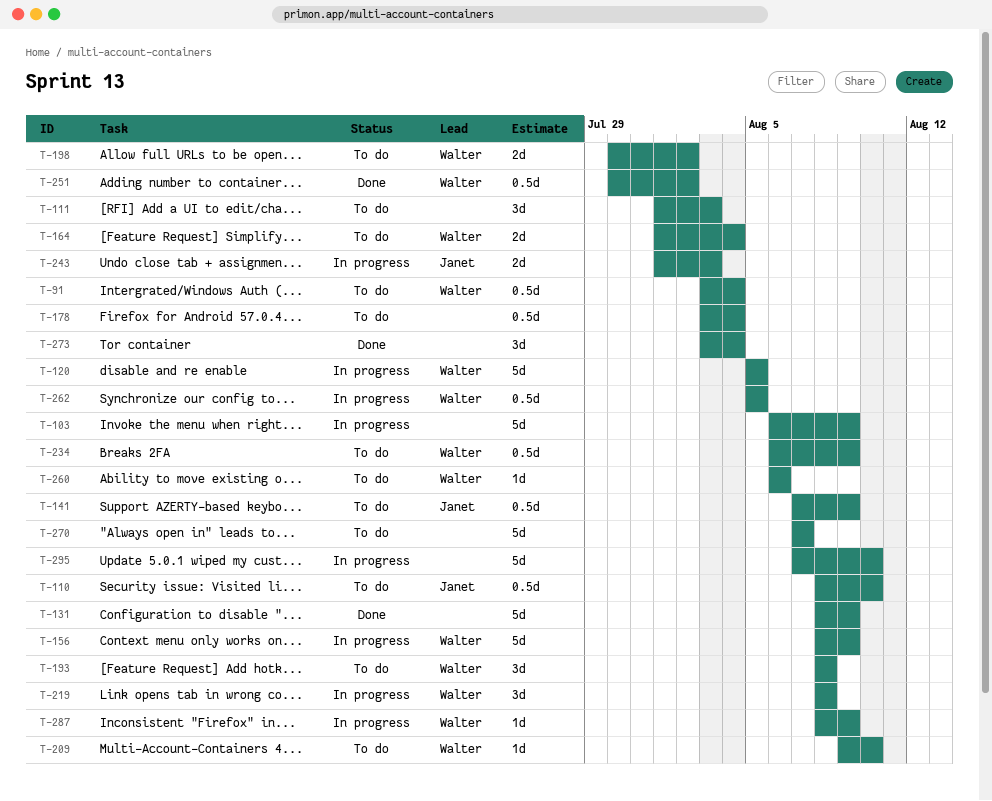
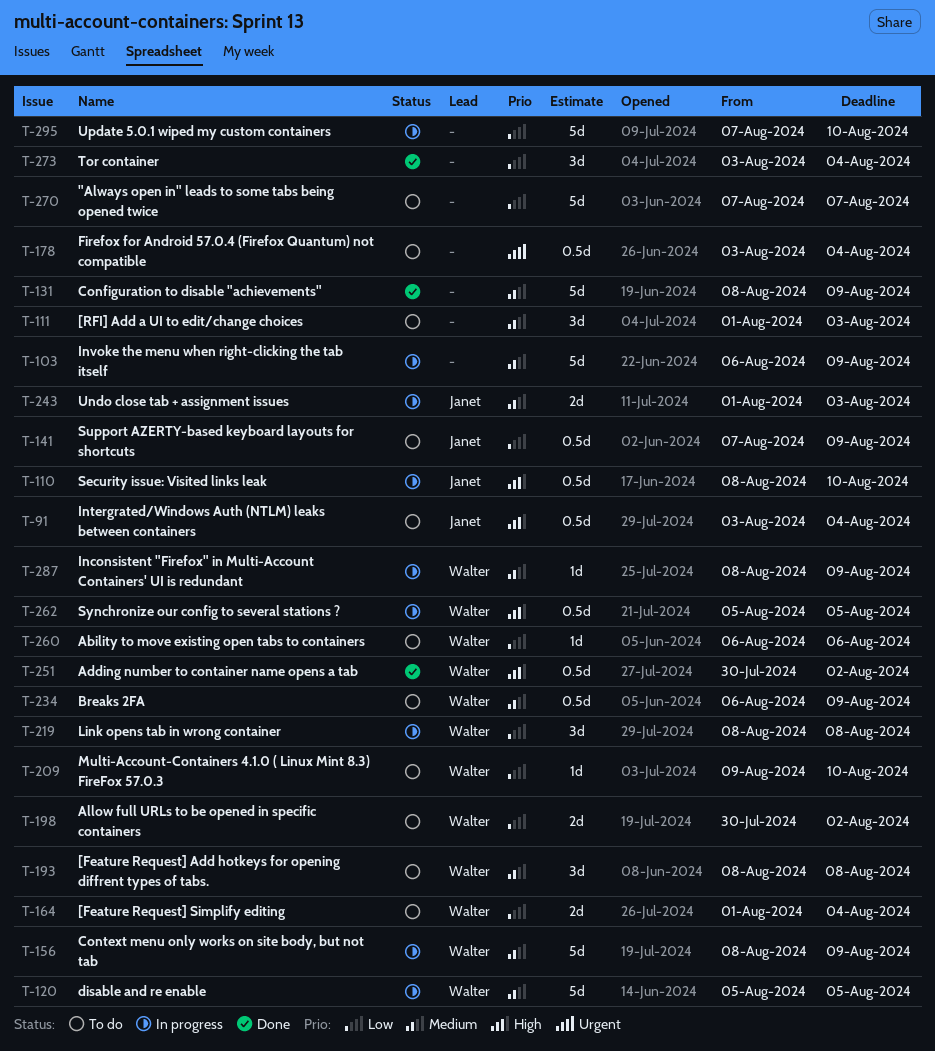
T-91, owner: Walter -> Janet
T-110, status: To do -> In progress

